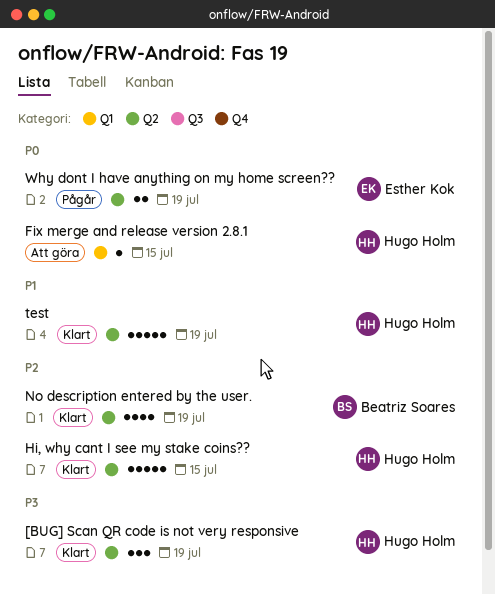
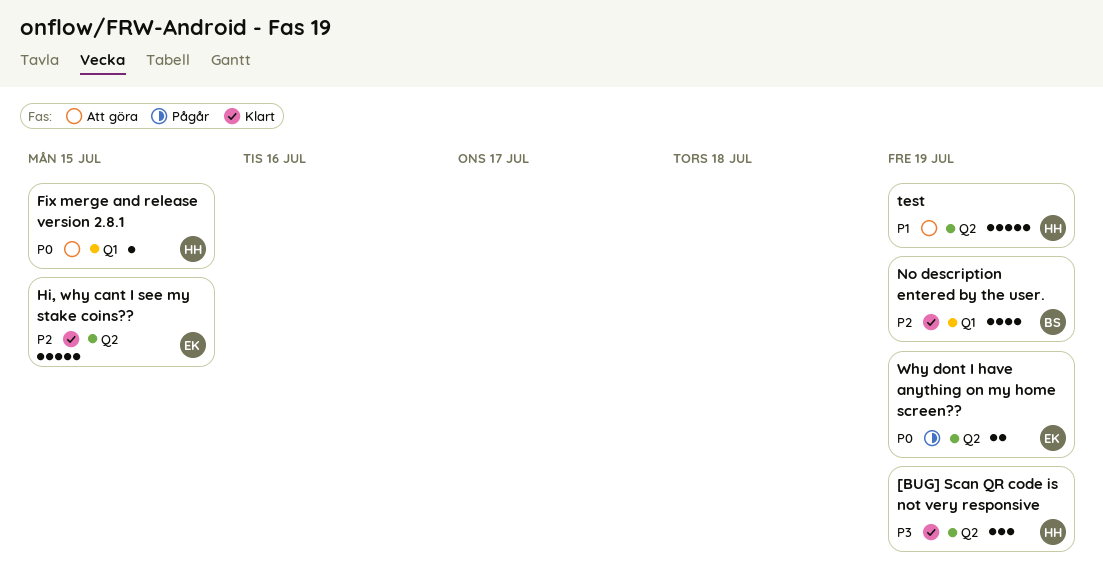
Hi, why cant I see my stake coins??, owner: Hugo Holm -> Esther Kok
No description entered by the user., label: Q2 -> Q1
test, status: Klart -> Att göra

